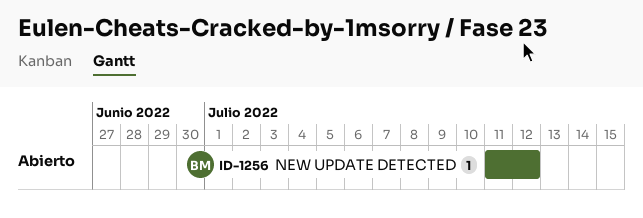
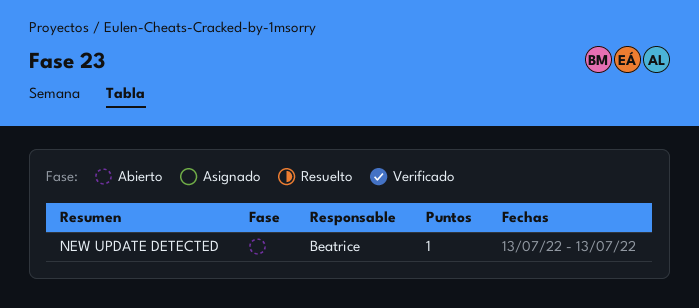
NEW UPDATE DETECTED, start: Jul 11 -> Jul 13
NEW UPDATE DETECTED, due: Jul 12 -> Jul 13

